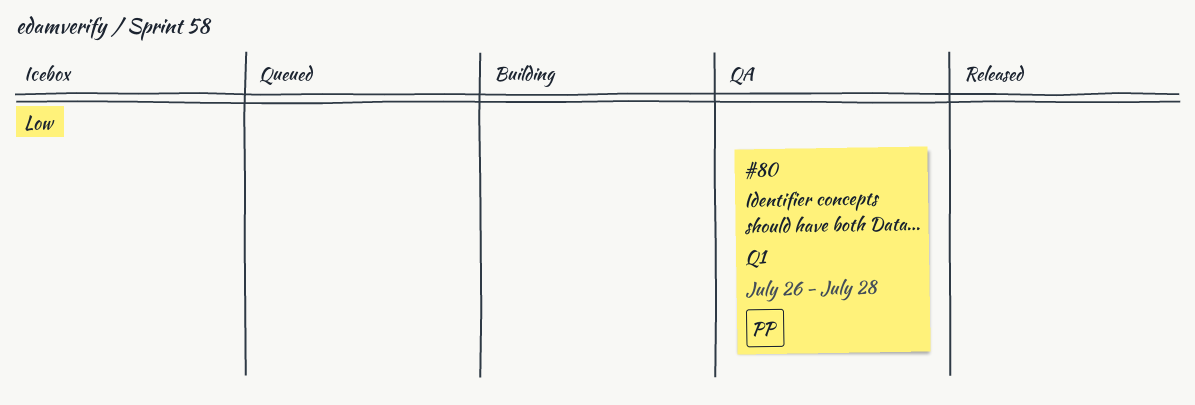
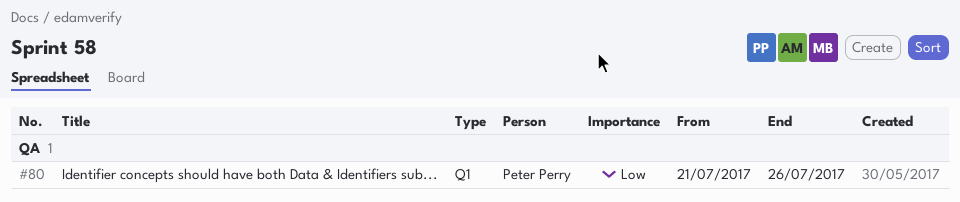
#80, start: Jul 26 -> Jul 21
#80, due: Jul 28 -> Jul 26

